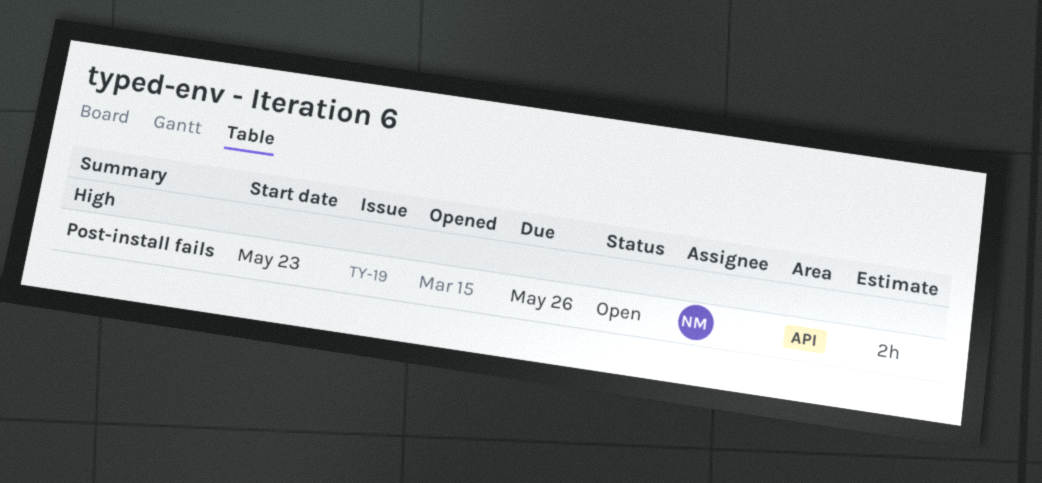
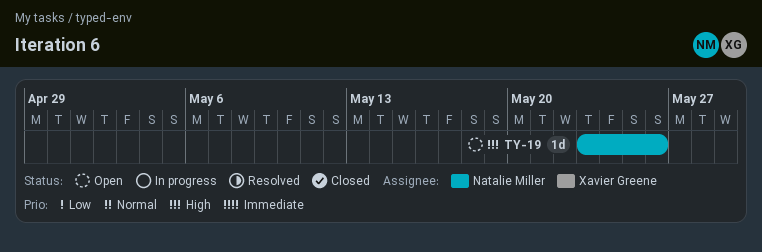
TY-19, estimate: 2h -> 1d

